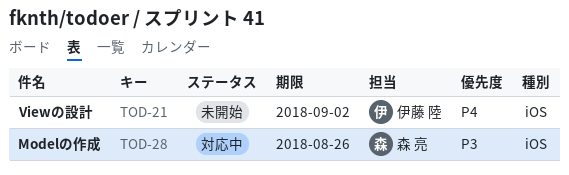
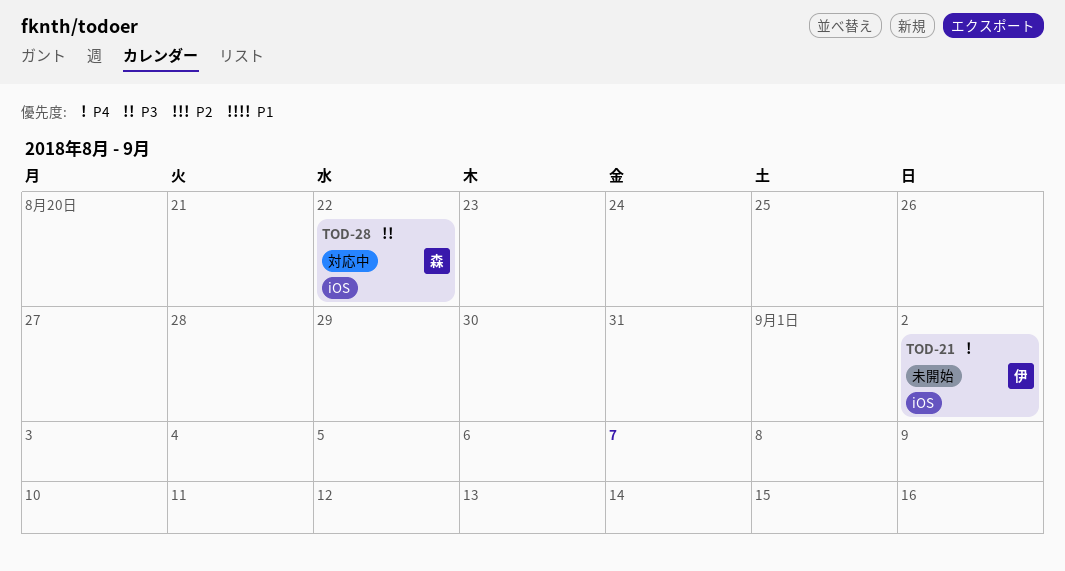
TOD-28, due: Aug 26 -> Aug 22

